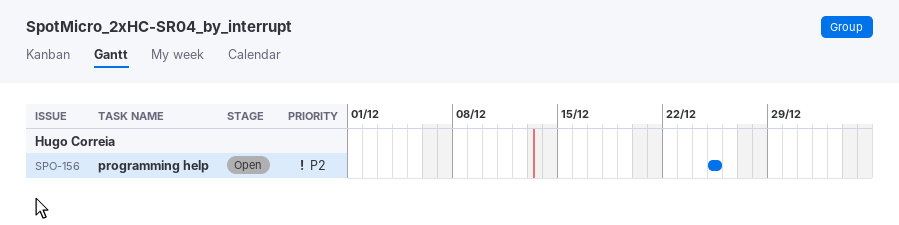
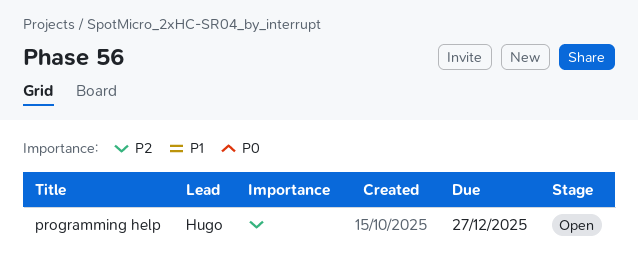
programming help, due: Dec 25 -> Dec 27

